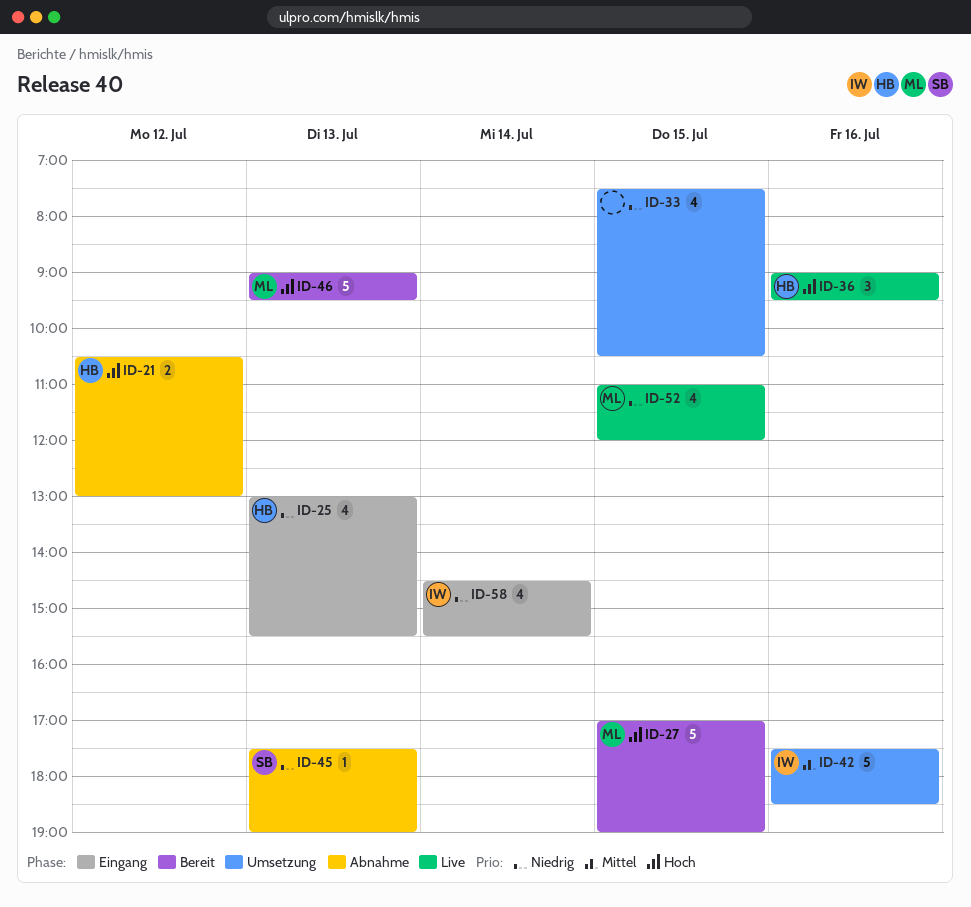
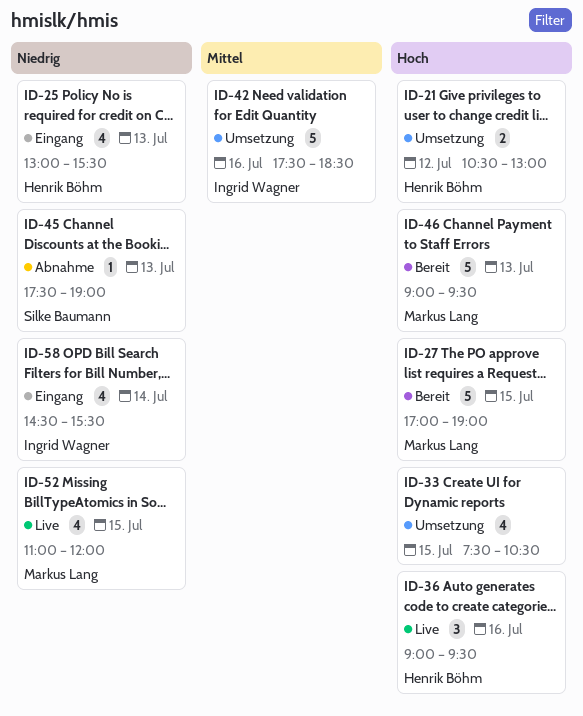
ID-21, status: Abnahme -> Umsetzung
ID-33, priority: Niedrig -> Hoch

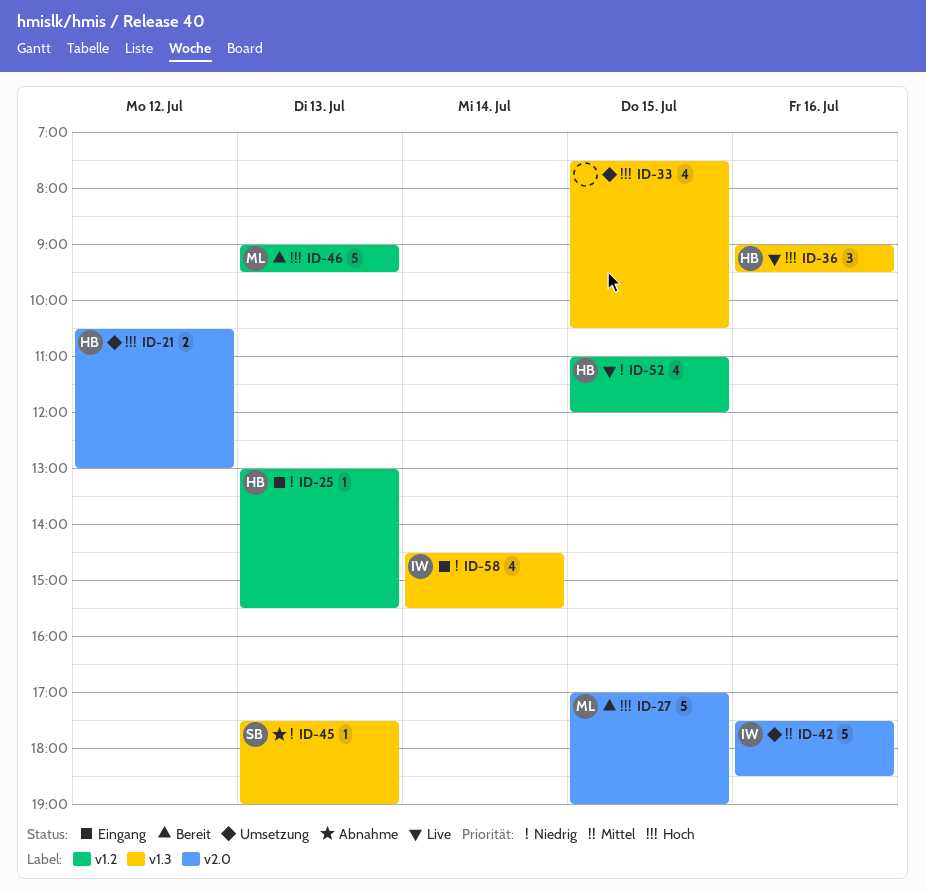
ID-25, estimate: 4 -> 1
ID-52, owner: Markus Lang -> Henrik Böhm

